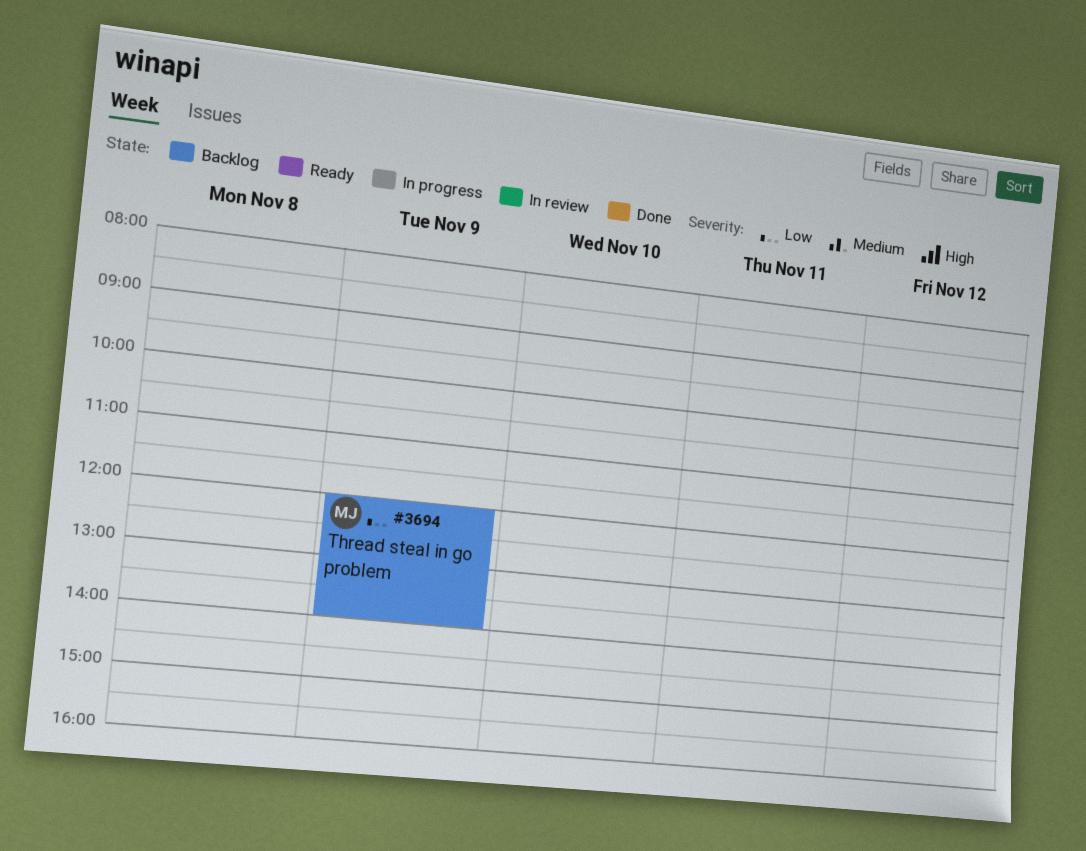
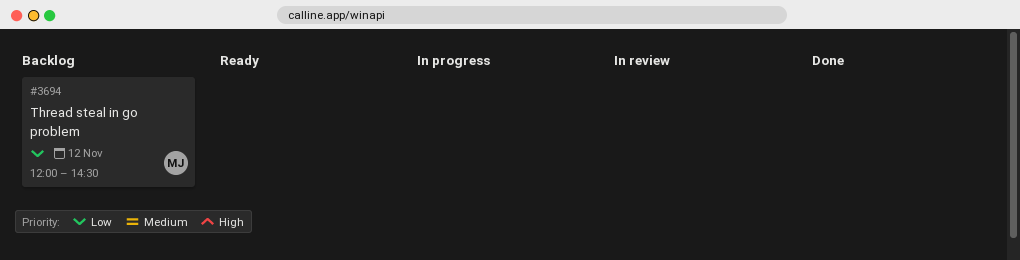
#3694, day: Nov 9 -> Nov 12
#3694, ends: 14:00 -> 14:30

